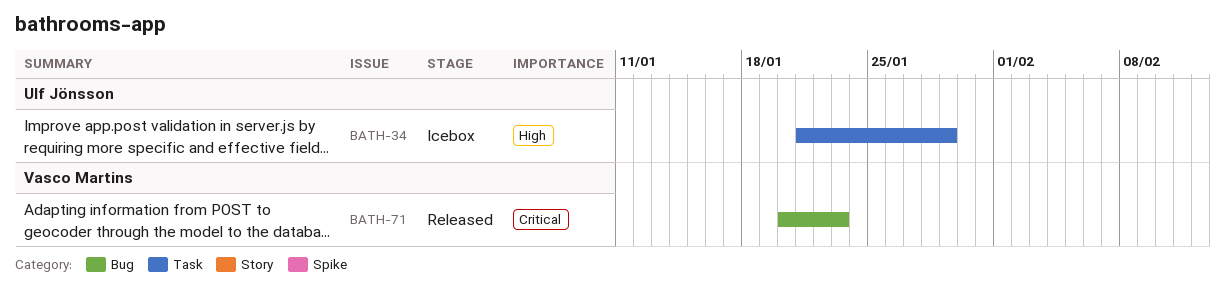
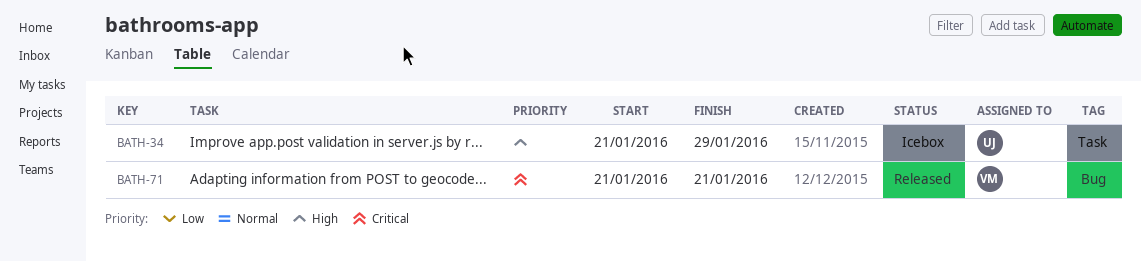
BATH-71, start: Jan 20 -> Jan 21
BATH-71, due: Jan 23 -> Jan 21

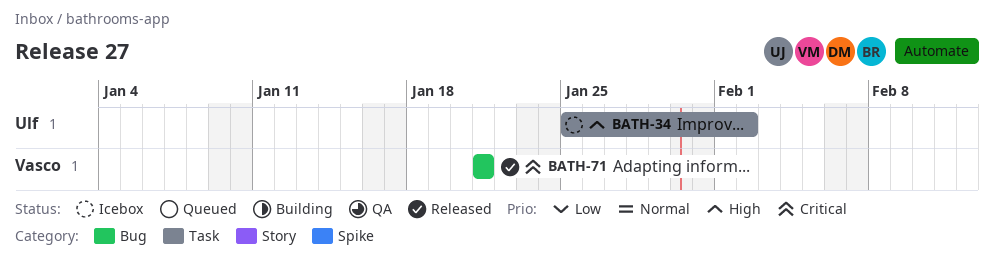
BATH-34, start: Jan 21 -> Jan 25
BATH-34, due: Jan 29 -> Feb 2

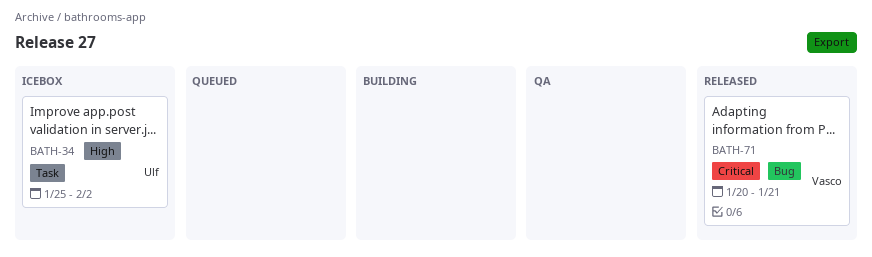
BATH-71, start: Jan 21 -> Jan 20

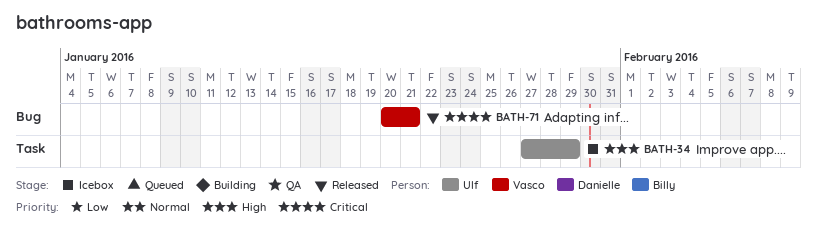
BATH-34, start: Jan 25 -> Jan 27
BATH-34, due: Feb 2 -> Jan 29

